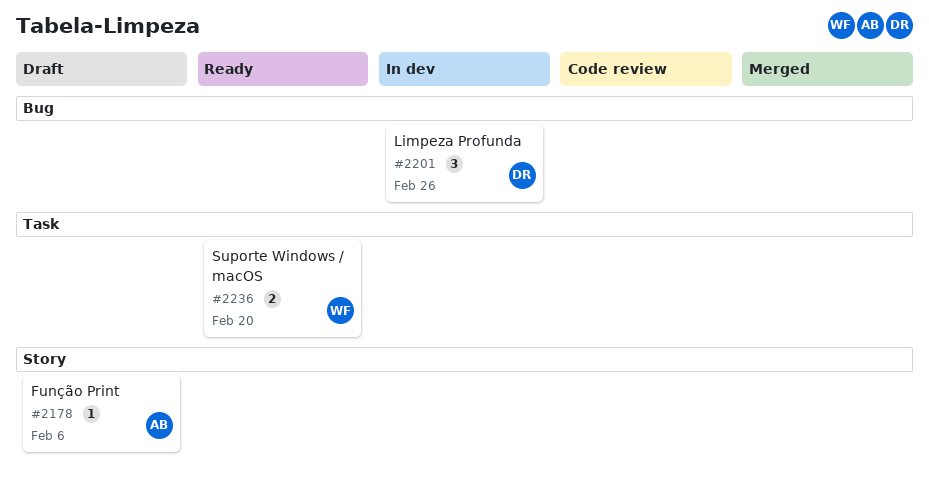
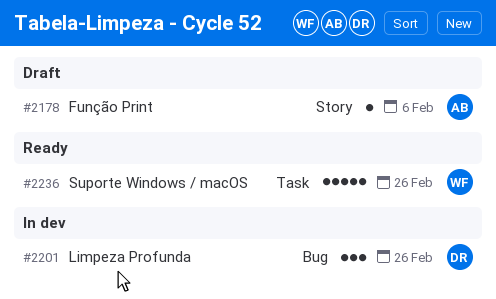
#2236, estimate: 2 -> 5
#2236, due: Feb 20 -> Feb 26

